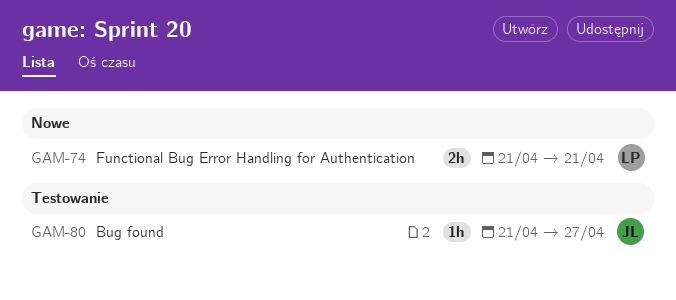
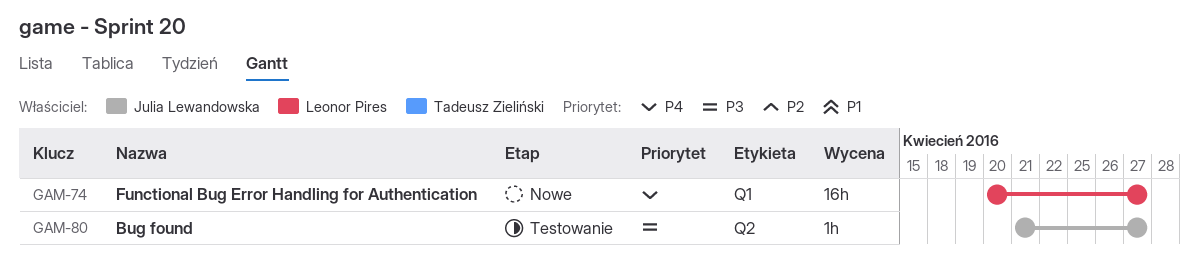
GAM-74, estimate: 2h -> 16h
GAM-74, start: Apr 21 -> Apr 20
GAM-74, due: Apr 21 -> Apr 27

